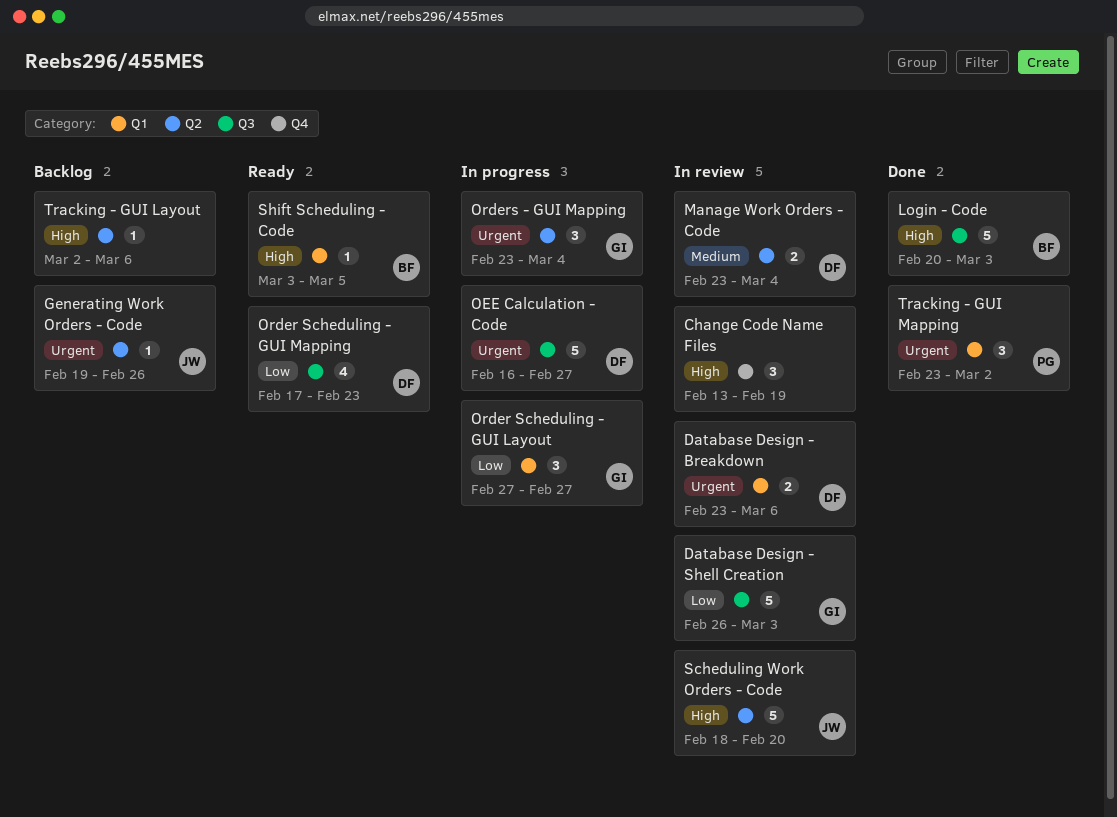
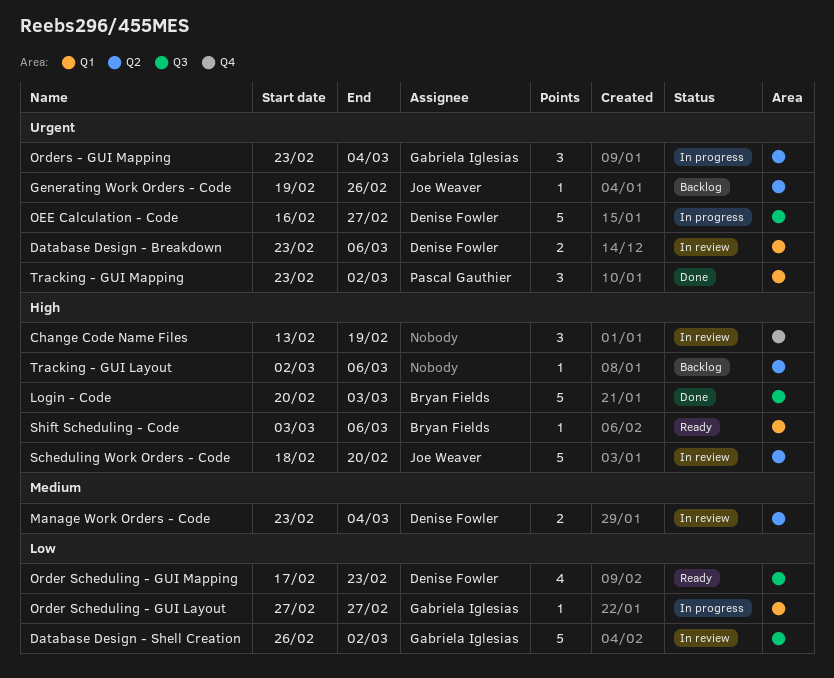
Database Design - Shell Creation, due: Mar 3 -> Mar 2
Order Scheduling - GUI Layout, estimate: 3 -> 1
Shift Scheduling - Code, due: Mar 5 -> Mar 6

